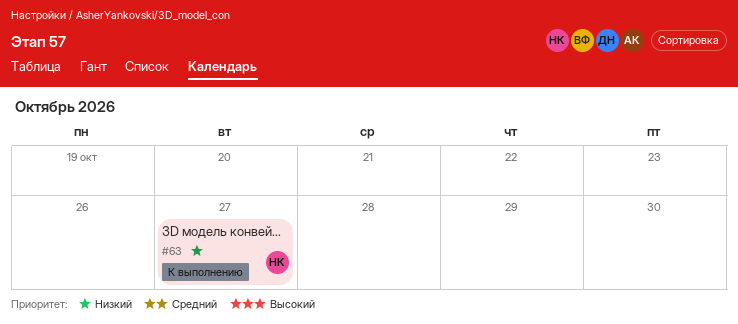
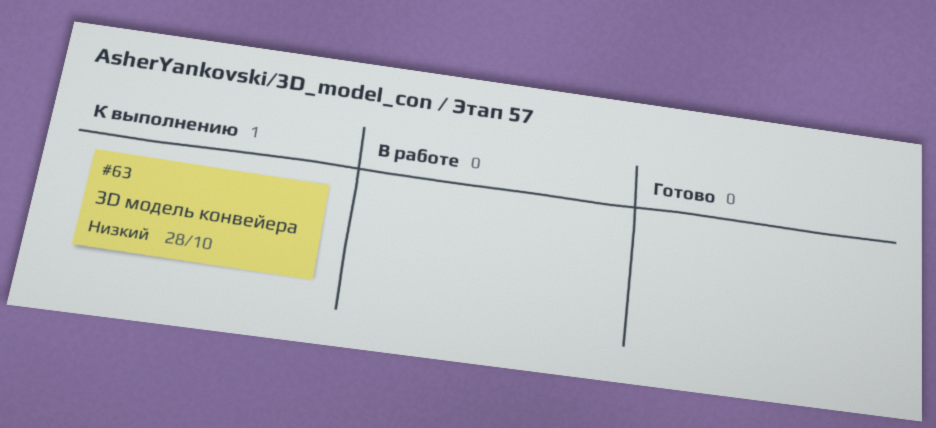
#63, due: Oct 27 -> Oct 28

